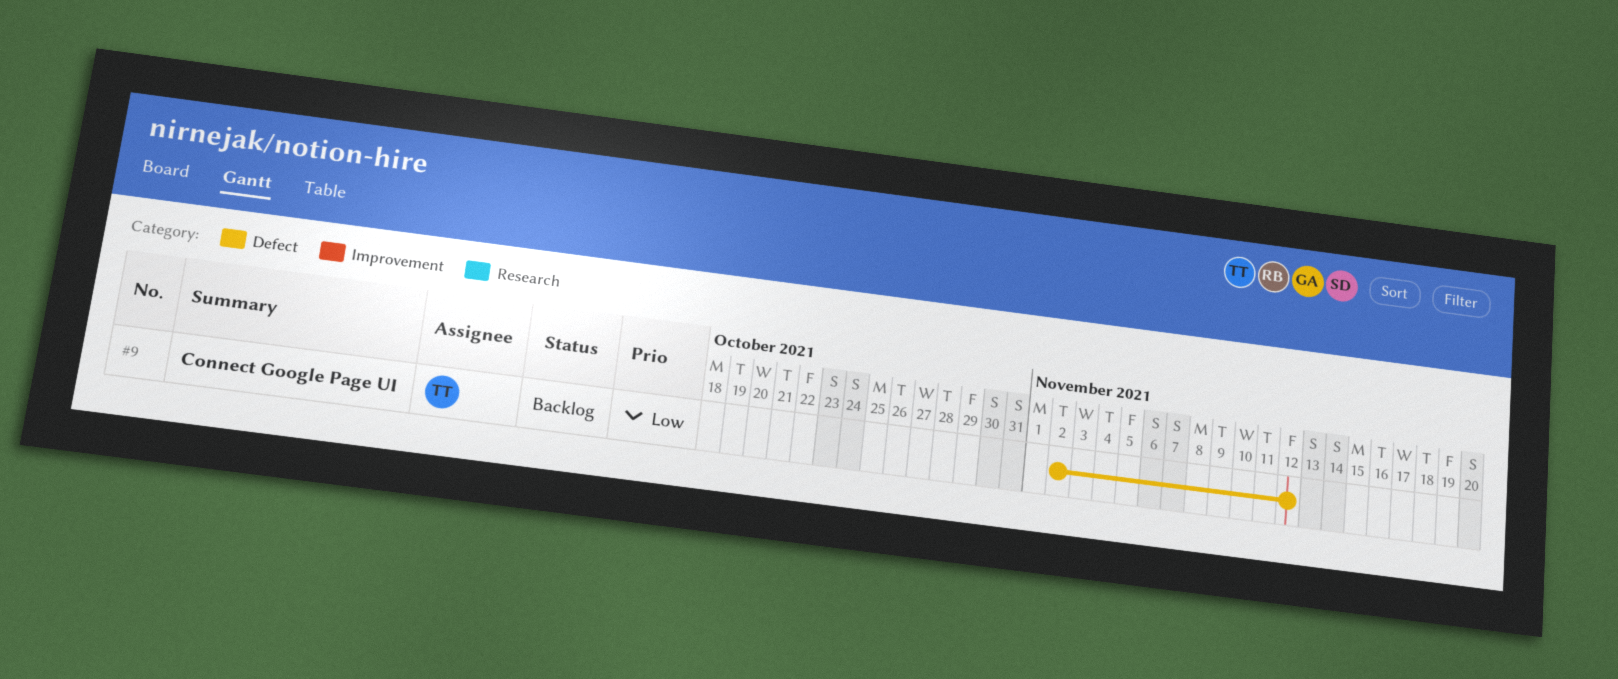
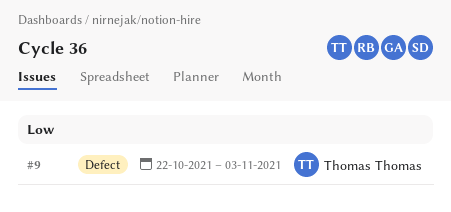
#9, start: Nov 2 -> Oct 22
#9, due: Nov 12 -> Nov 3

